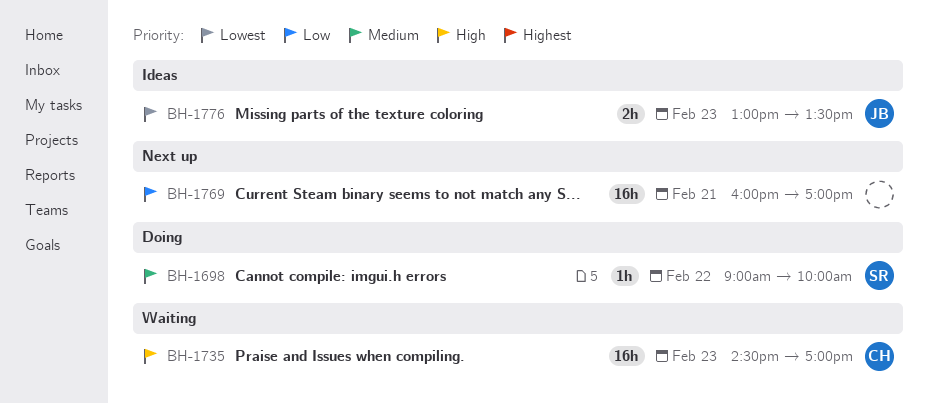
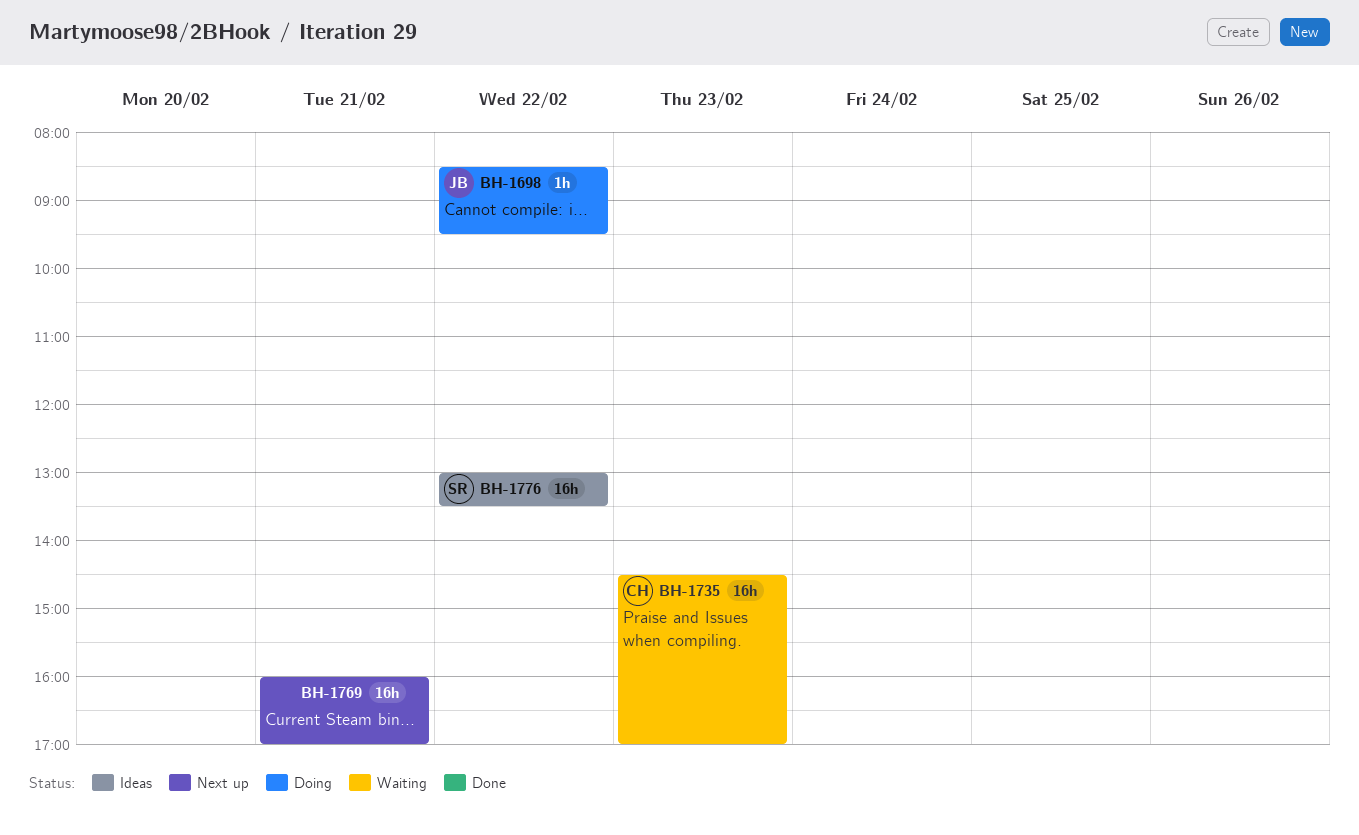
BH-1698, owner: SR -> JB
BH-1698, begins: 09:00 -> 08:30
BH-1698, ends: 10:00 -> 09:30
BH-1776, owner: JB -> SR
BH-1776, estimate: 2h -> 16h
BH-1776, day: Feb 23 -> Feb 22

